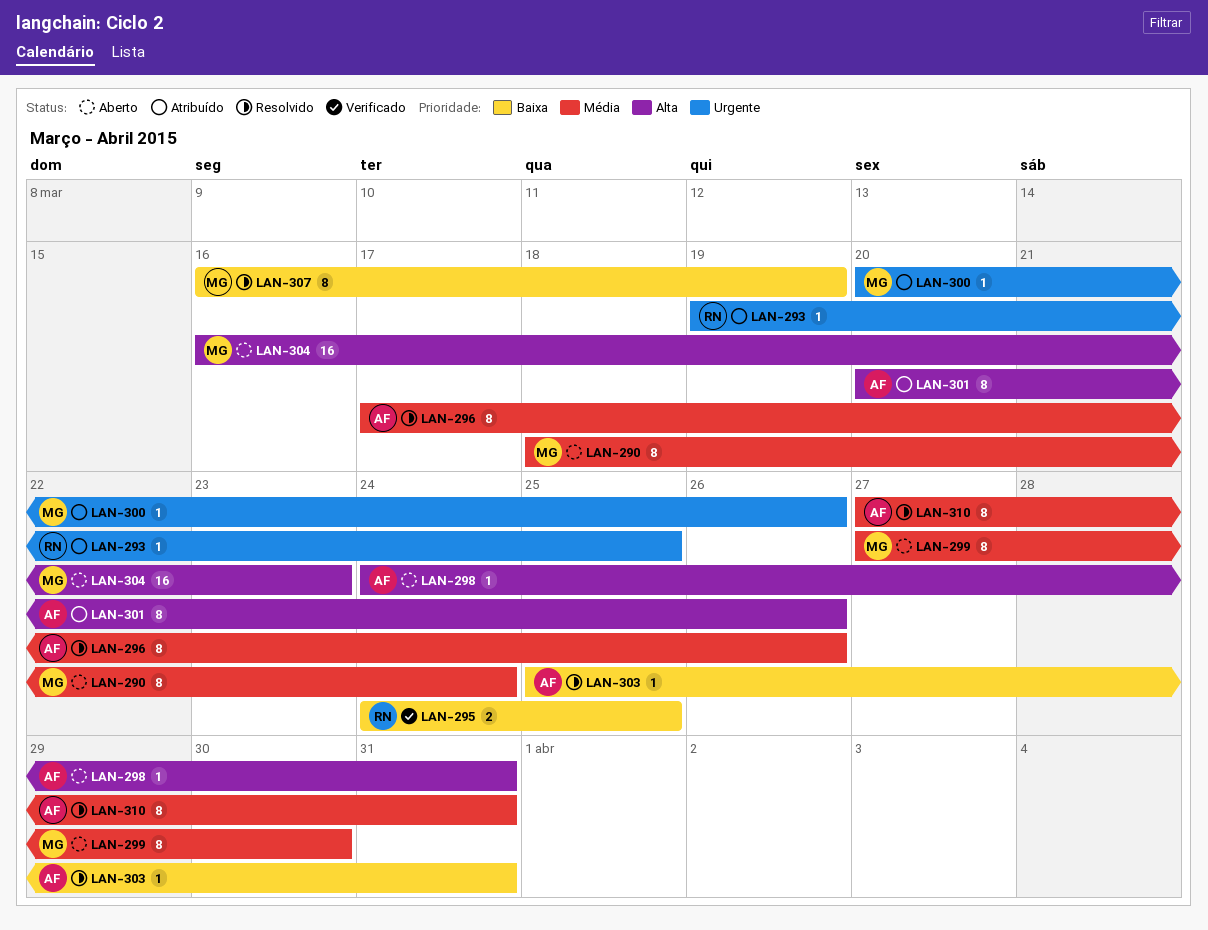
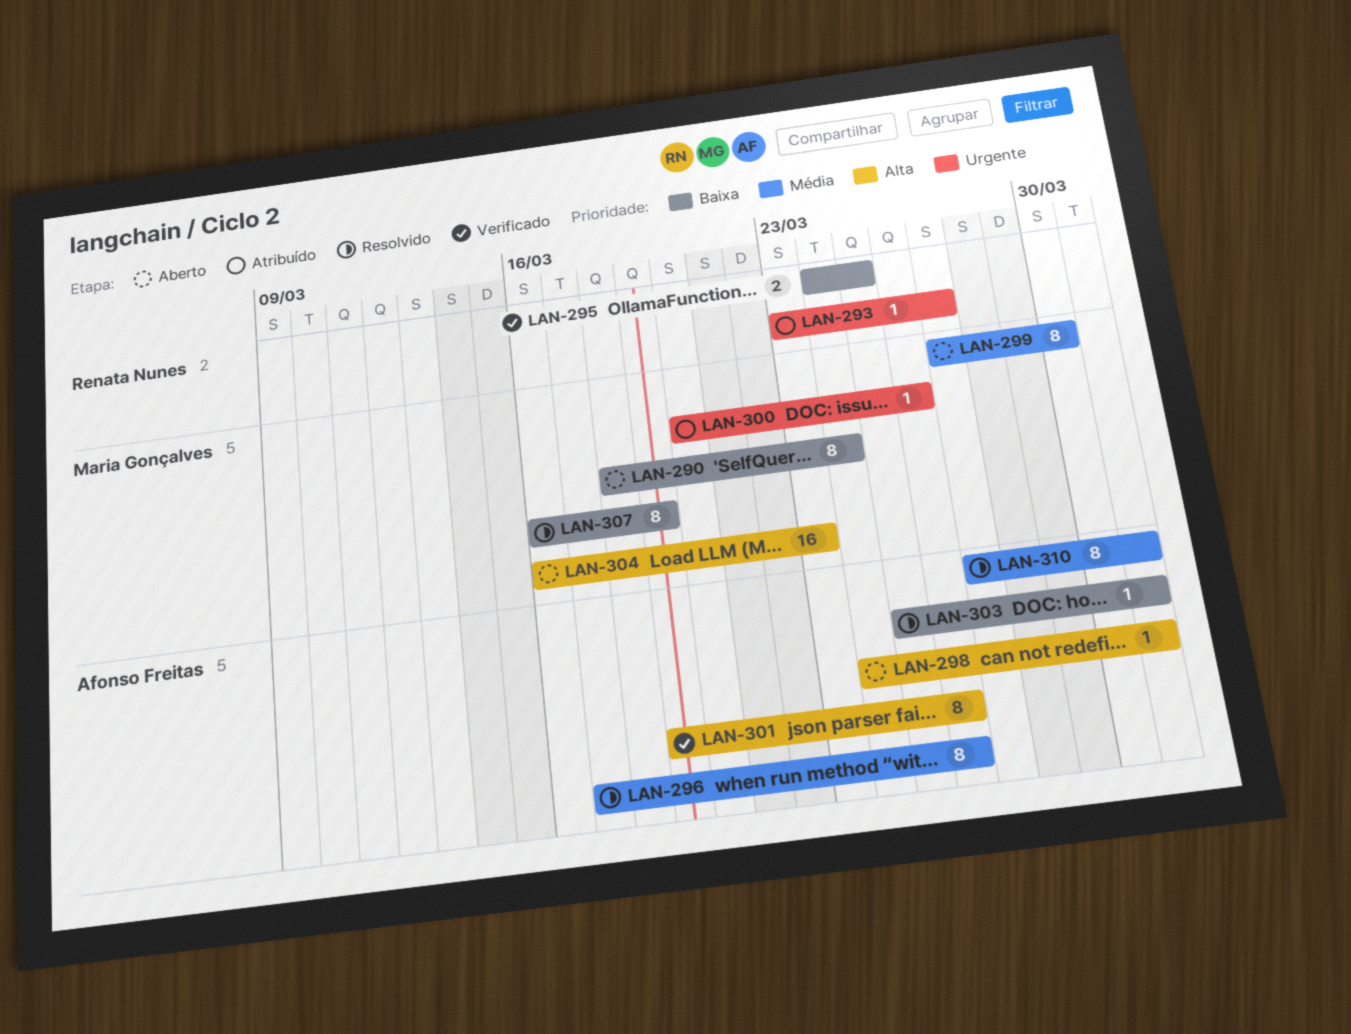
LAN-290, priority: Média -> Baixa
LAN-293, start: Mar 19 -> Mar 23
LAN-293, due: Mar 25 -> Mar 27
LAN-301, status: Atribuído -> Verificado
LAN-301, start: Mar 20 -> Mar 19

